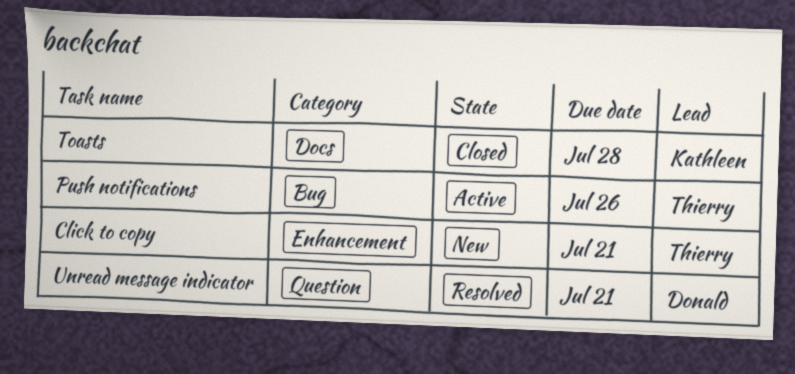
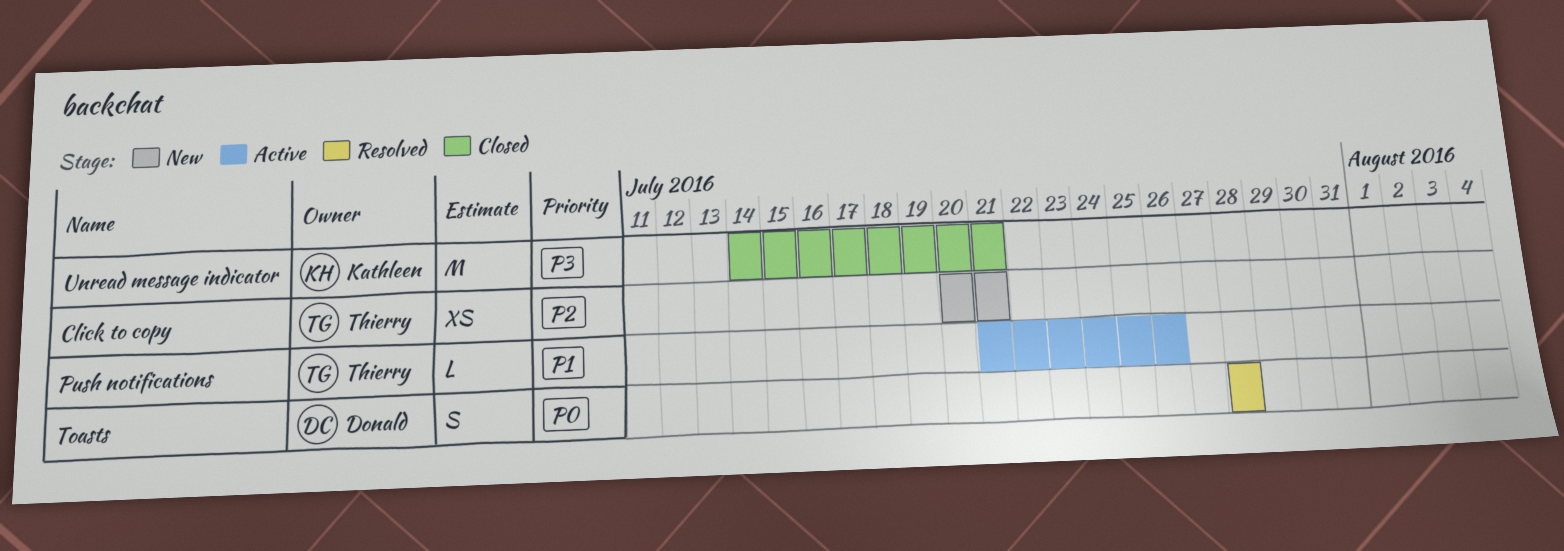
Toasts, status: Closed -> Resolved
Toasts, owner: Kathleen -> Donald
Unread message indicator, status: Resolved -> Closed
Unread message indicator, owner: Donald -> Kathleen

